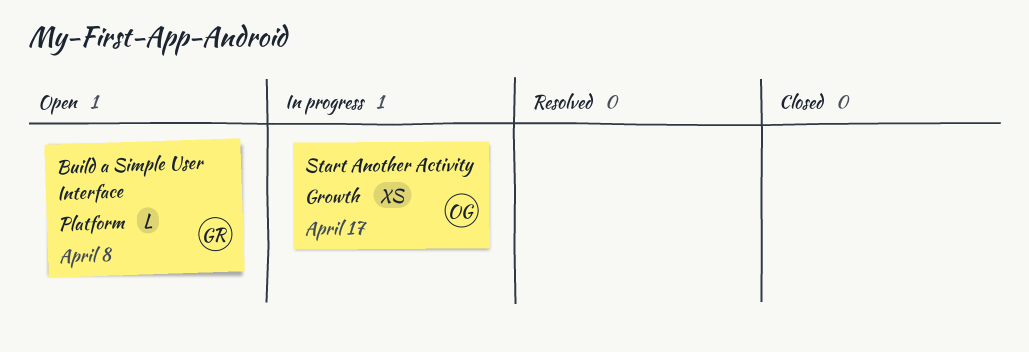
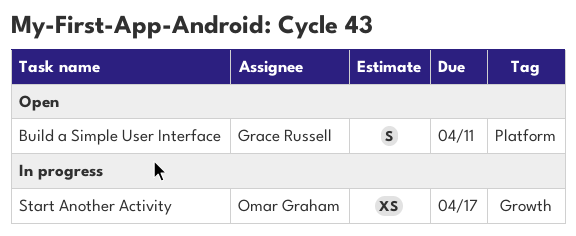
Build a Simple User Interface, estimate: L -> S
Build a Simple User Interface, due: Apr 8 -> Apr 11

